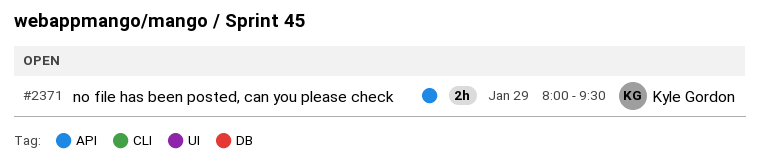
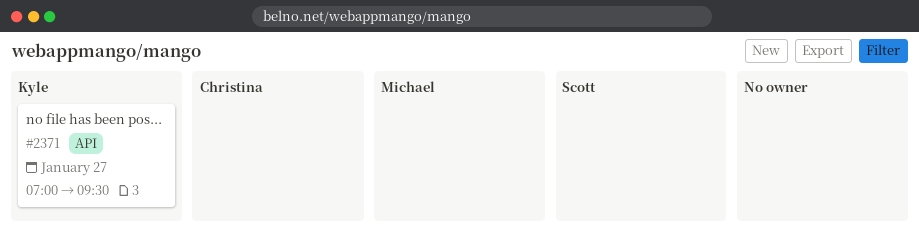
#2371, day: Jan 29 -> Jan 27
#2371, begins: 08:00 -> 07:00

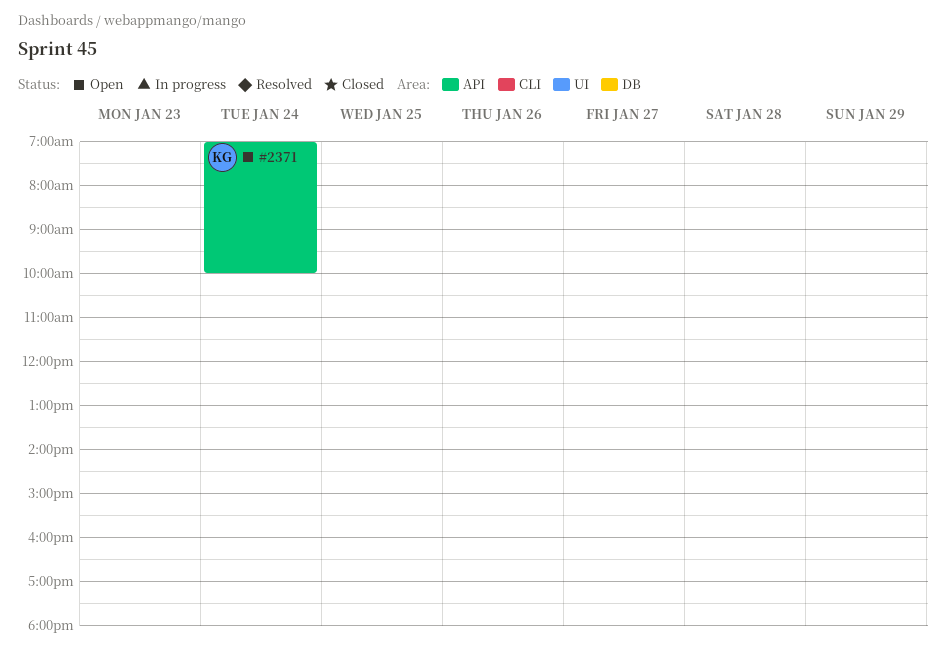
#2371, day: Jan 27 -> Jan 24
#2371, ends: 09:30 -> 10:00

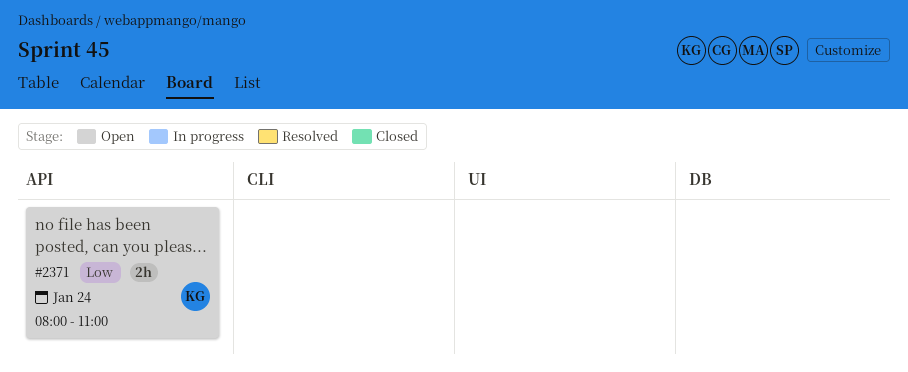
#2371, begins: 07:00 -> 08:00
#2371, ends: 10:00 -> 11:00

